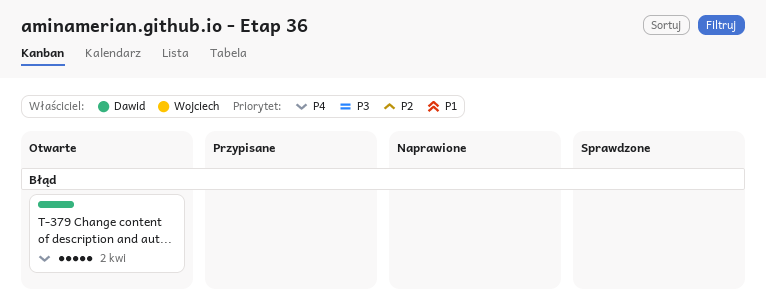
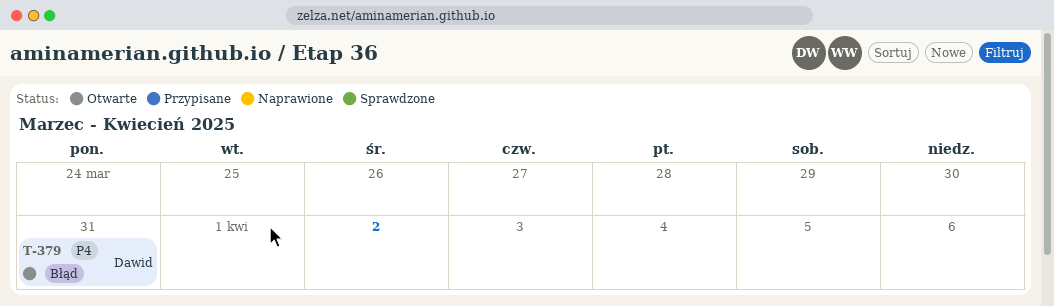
T-379, due: Apr 2 -> Mar 31

